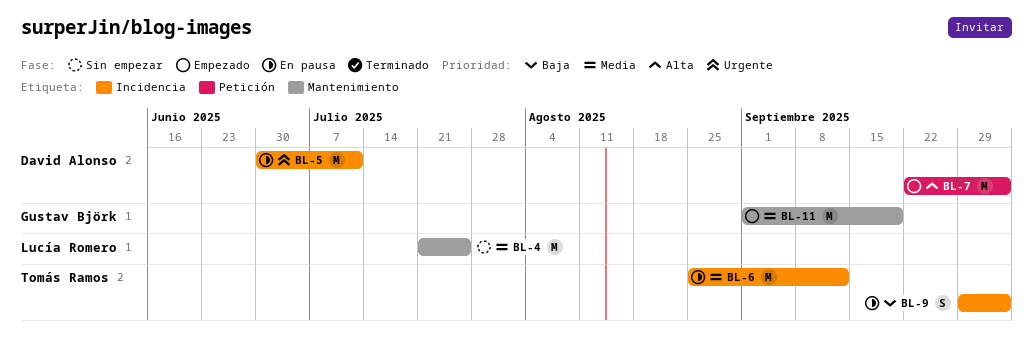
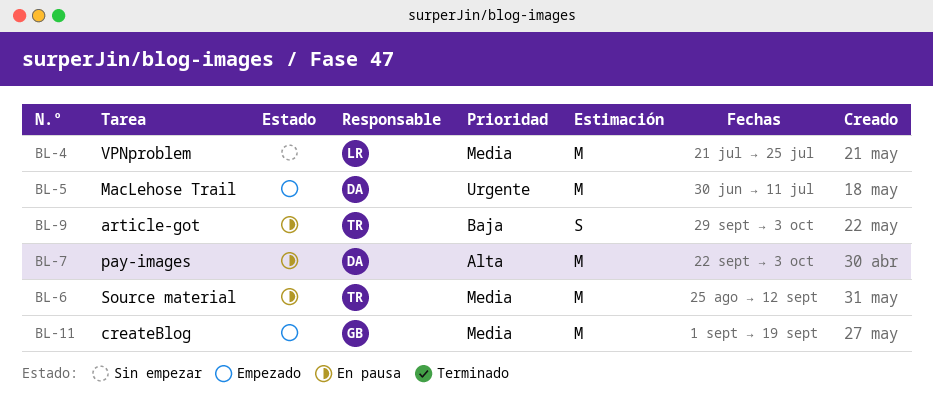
BL-5, status: En pausa -> Empezado
BL-7, status: Empezado -> En pausa

